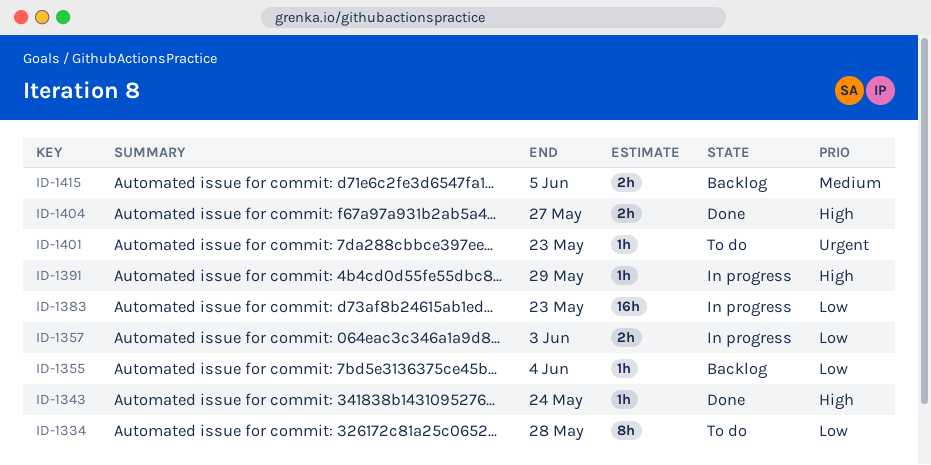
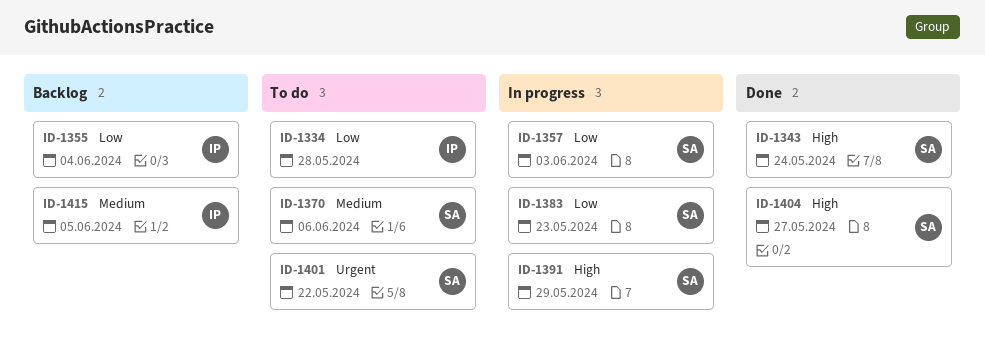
ID-1370: none -> present
ID-1401, due: May 23 -> May 22

